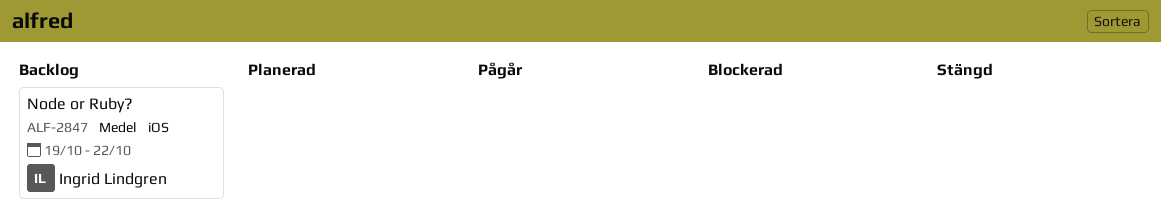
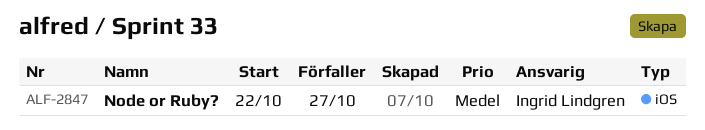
ALF-2847, start: Oct 19 -> Oct 22
ALF-2847, due: Oct 22 -> Oct 27

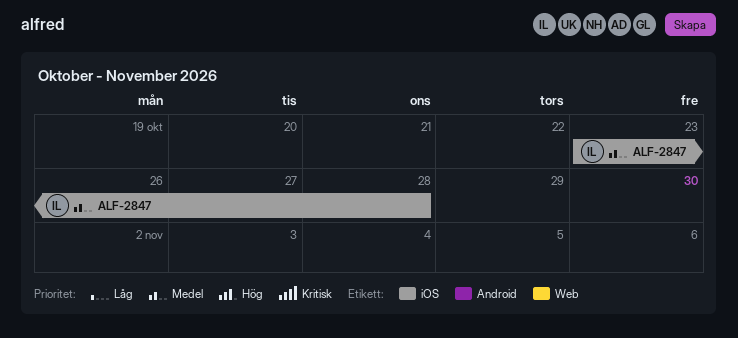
ALF-2847, start: Oct 22 -> Oct 23
ALF-2847, due: Oct 27 -> Oct 28

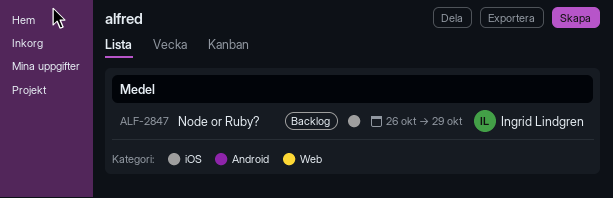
ALF-2847, start: Oct 23 -> Oct 26
ALF-2847, due: Oct 28 -> Oct 29

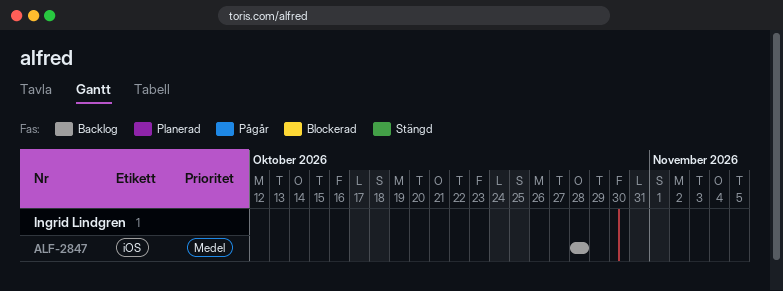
ALF-2847, start: Oct 26 -> Oct 28
ALF-2847, due: Oct 29 -> Oct 28

